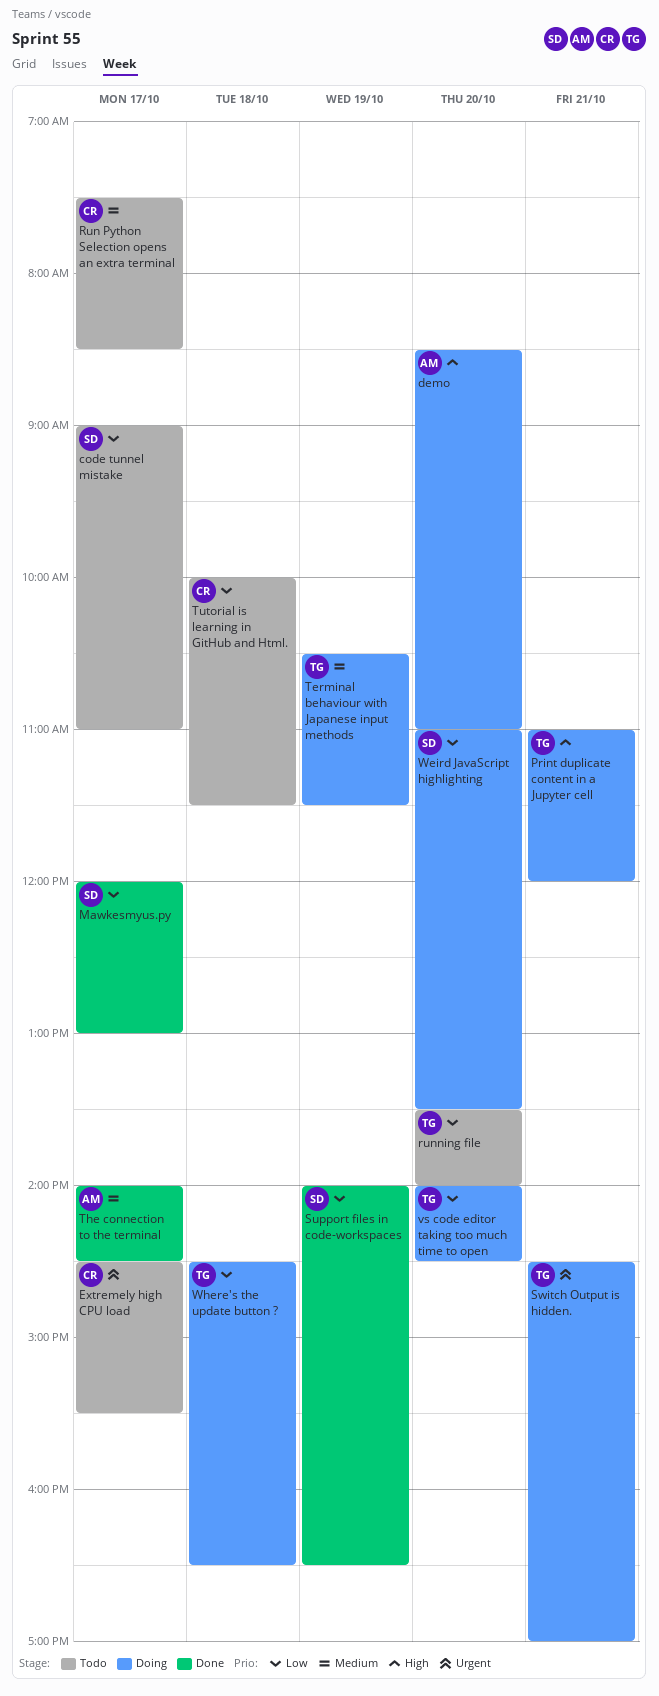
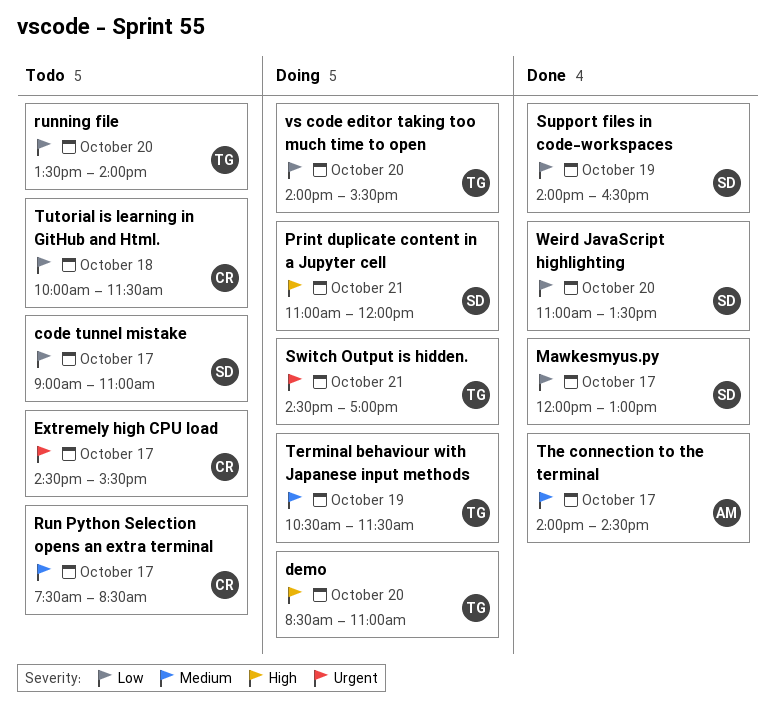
demo, owner: AM -> TG
Print duplicate content in a Jupyter cell, owner: TG -> SD
vs code editor taking too much time to open, ends: 14:30 -> 15:30
Weird JavaScript highlighting, status: Doing -> Done
Where's the update button ?: present -> none

